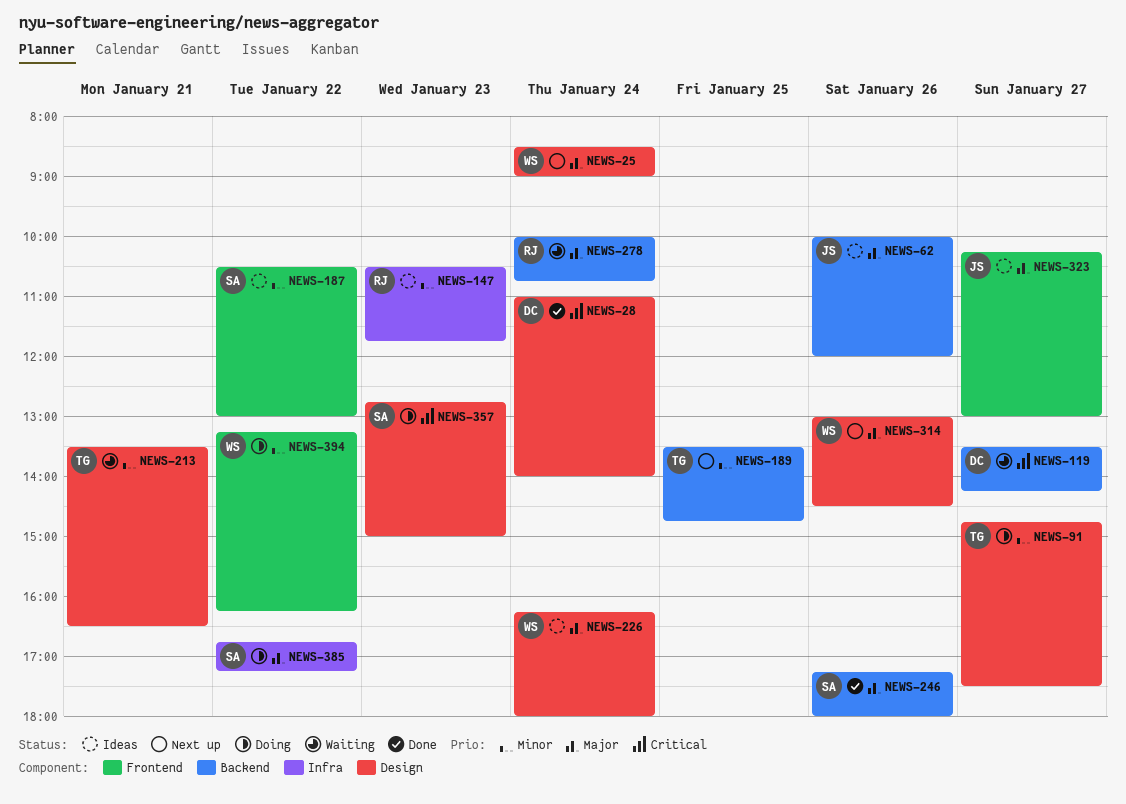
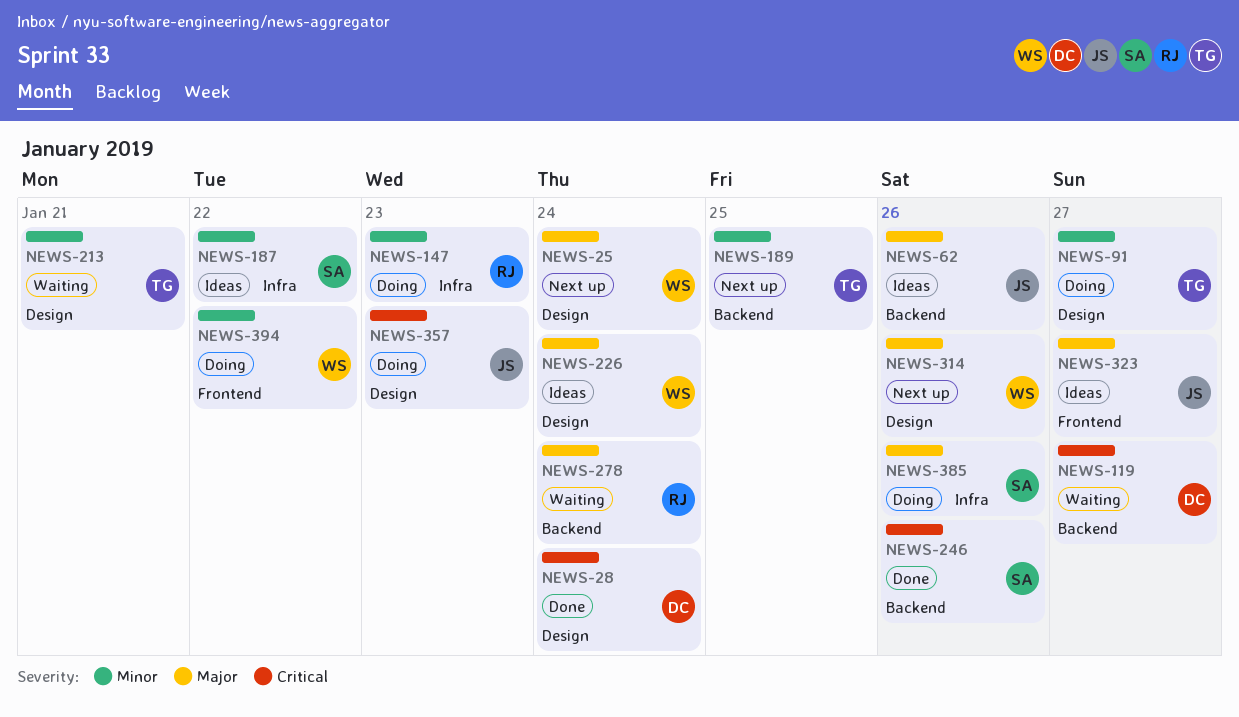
NEWS-147, status: Ideas -> Doing
NEWS-187, label: Frontend -> Infra
NEWS-246, priority: Major -> Critical
NEWS-357, owner: SA -> JS
NEWS-385, day: Jan 22 -> Jan 26

